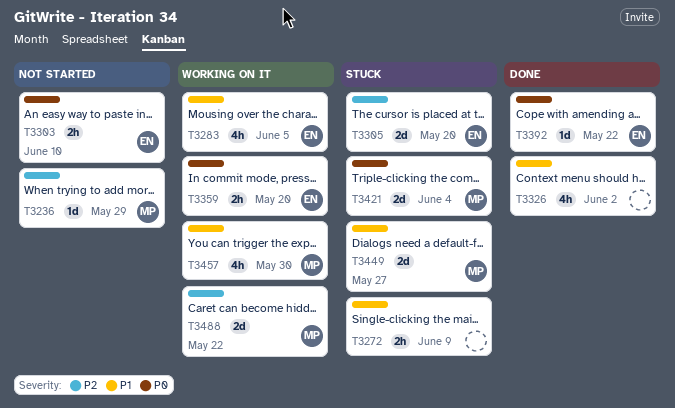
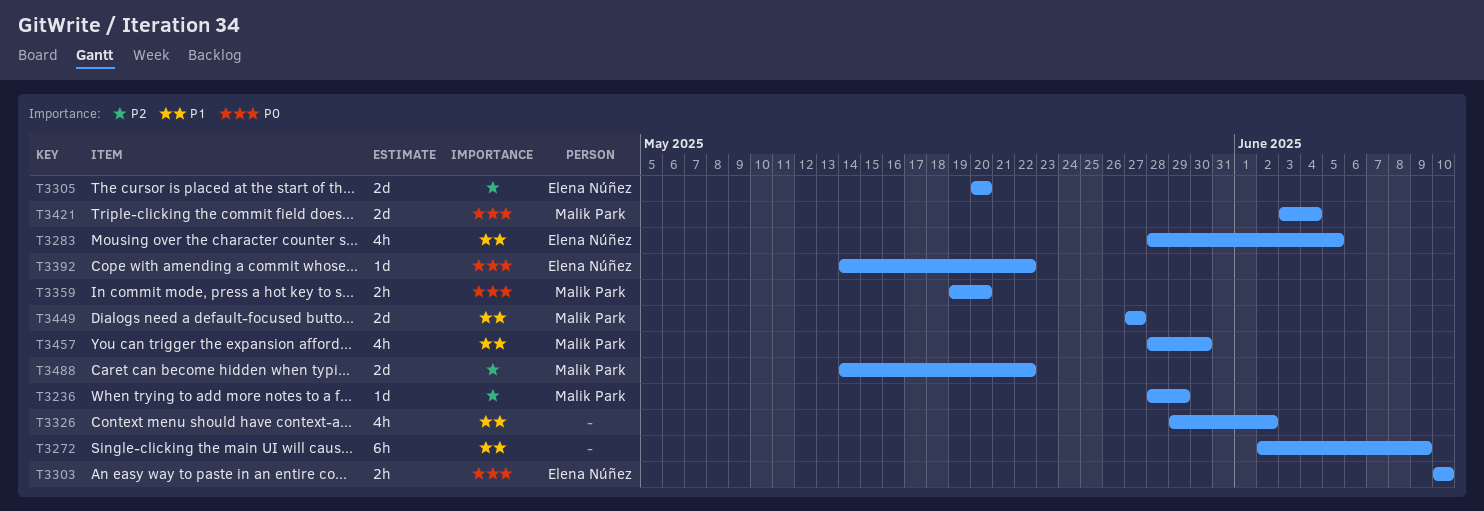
T3272, estimate: 2h -> 6h
T3359, owner: Elena Núñez -> Malik Park

